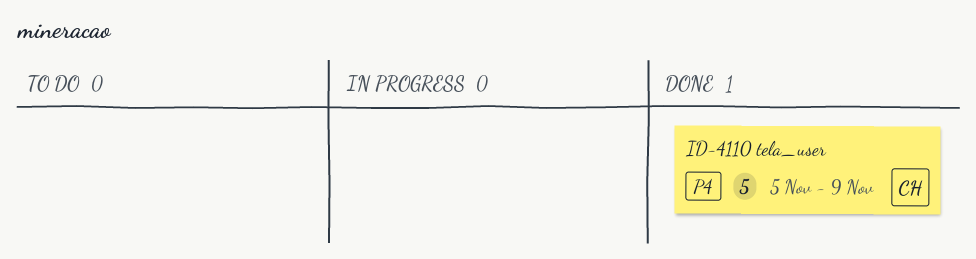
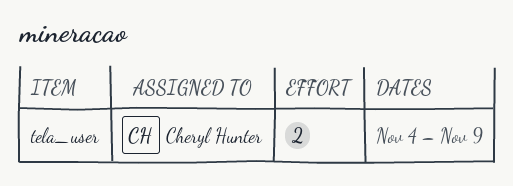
tela_user, estimate: 5 -> 2
tela_user, start: Nov 5 -> Nov 4

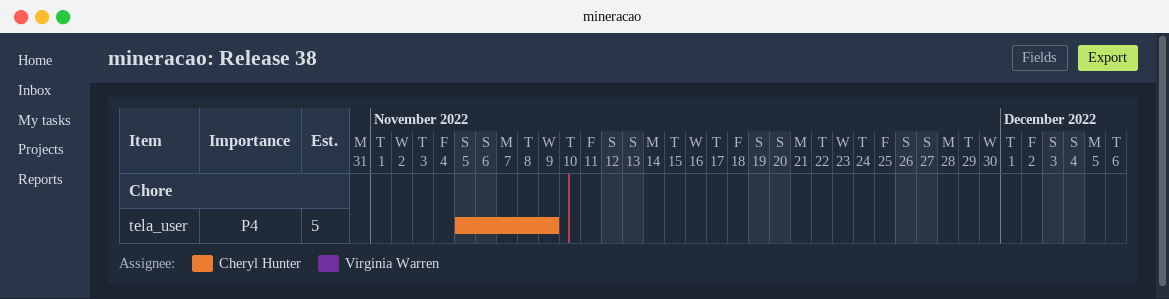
tela_user, estimate: 2 -> 5
tela_user, start: Nov 4 -> Nov 5

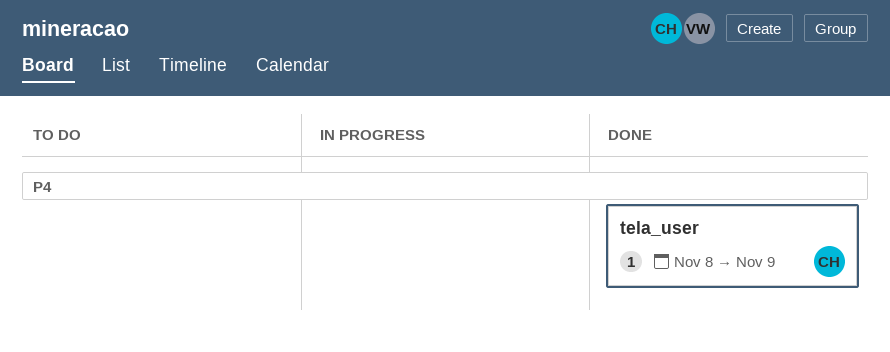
tela_user, estimate: 5 -> 1
tela_user, start: Nov 5 -> Nov 8

